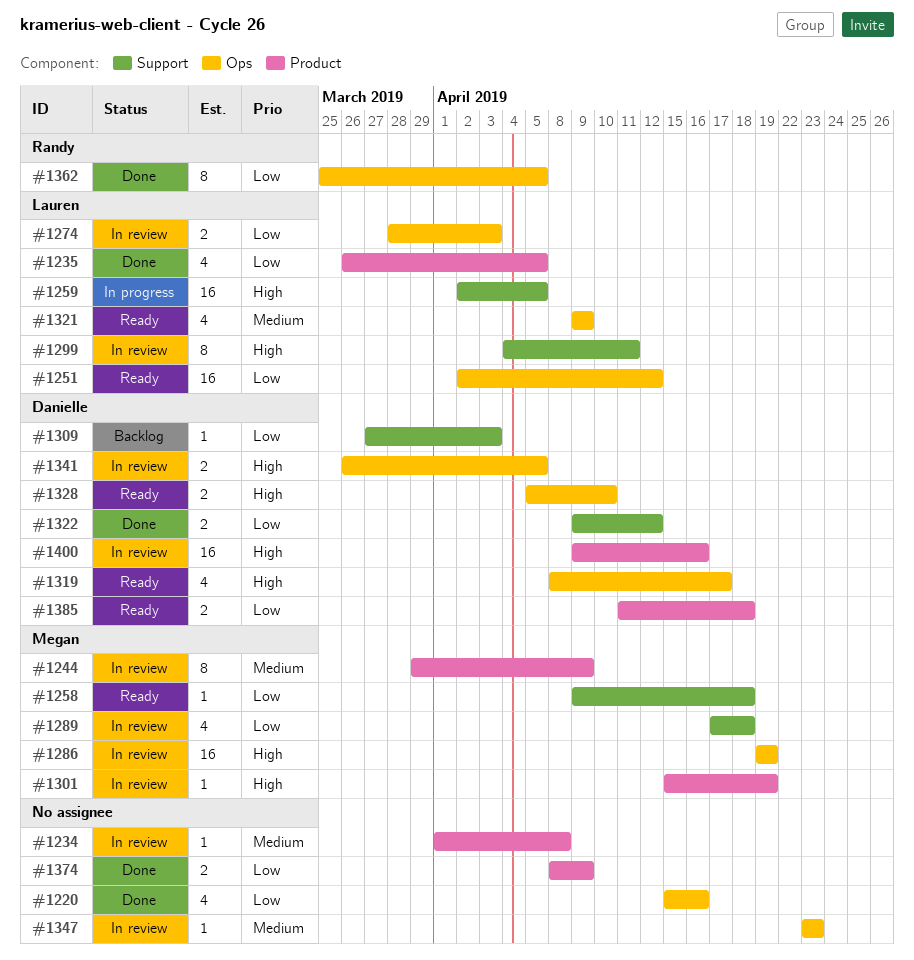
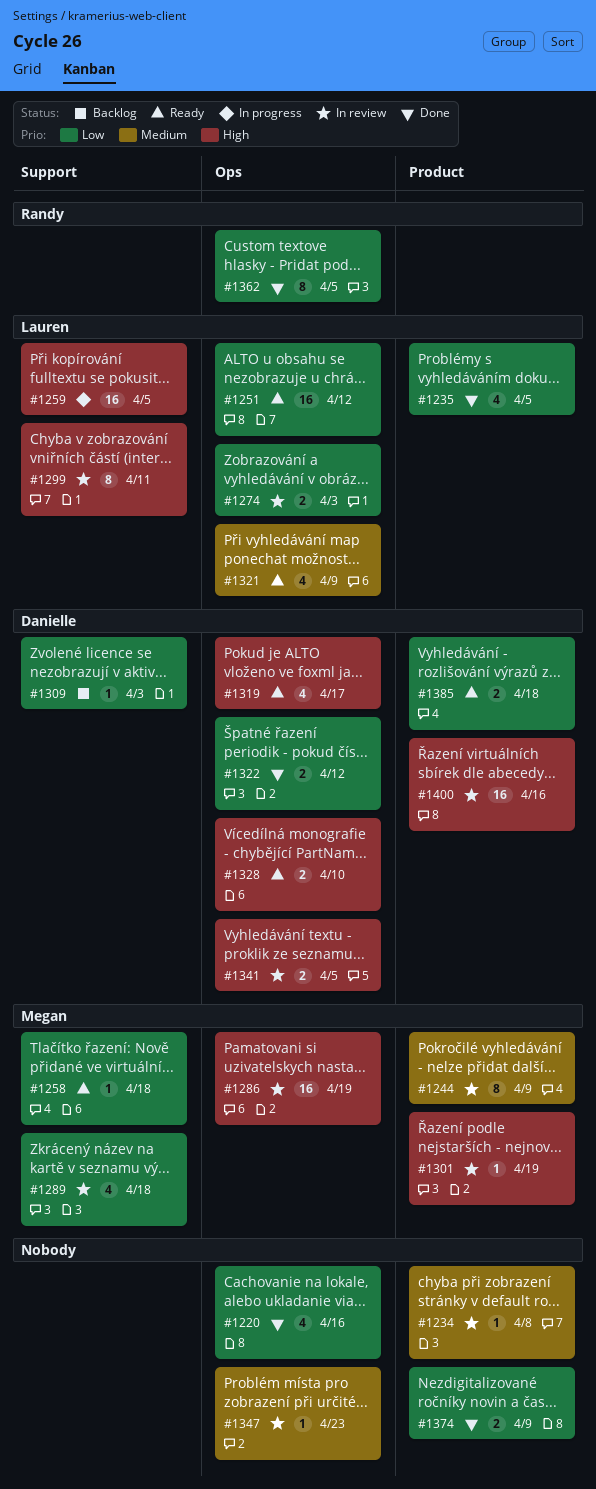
#1322, label: Support -> Ops

